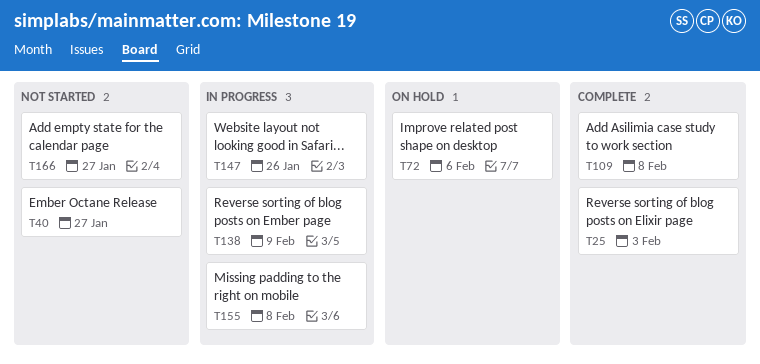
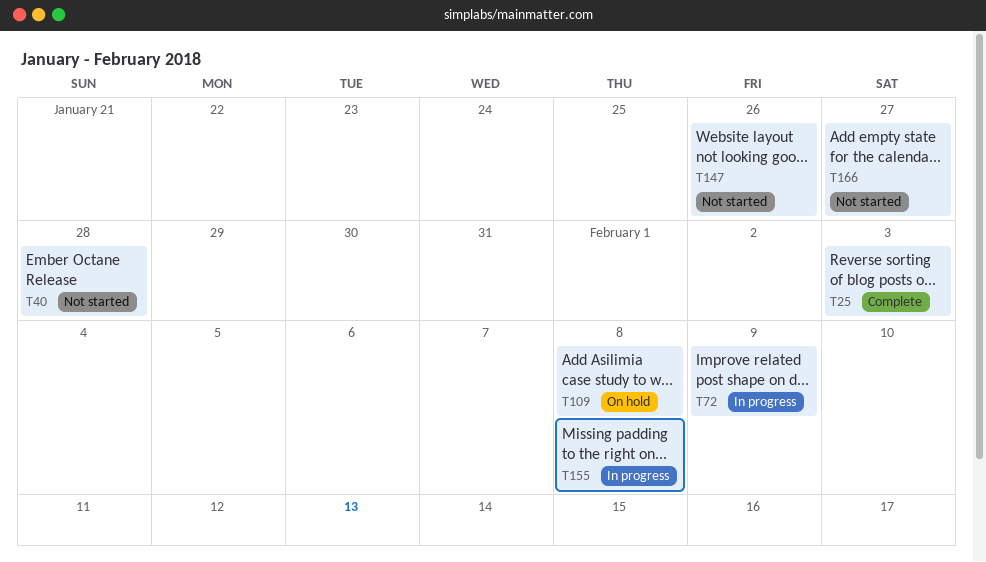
T40, due: Jan 27 -> Jan 28
T72, status: On hold -> In progress
T72, due: Feb 6 -> Feb 9
T109, status: Complete -> On hold
T138: present -> none
T147, status: In progress -> Not started

